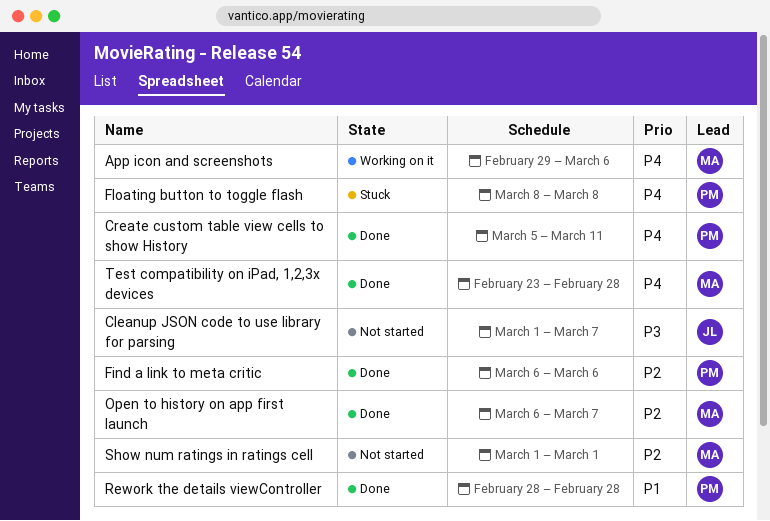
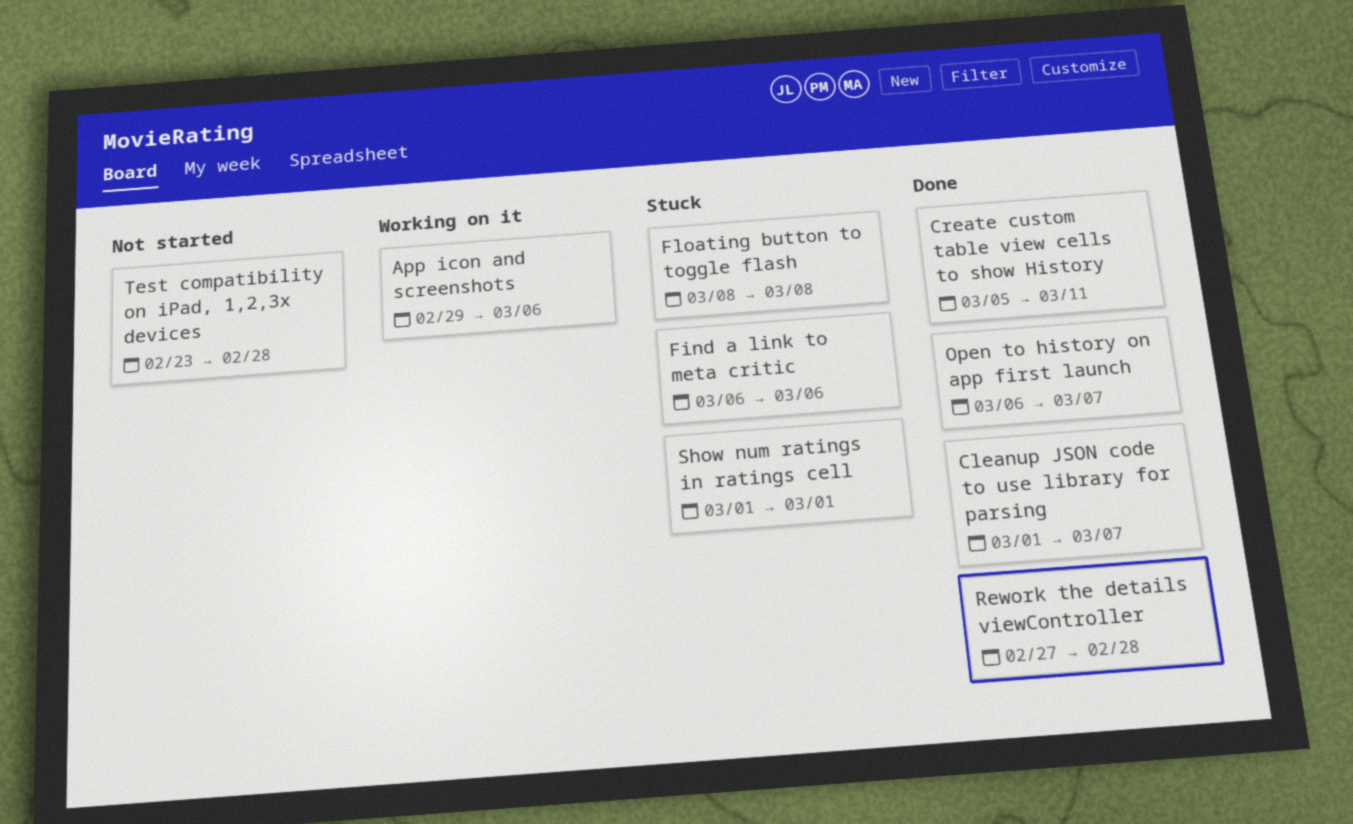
Cleanup JSON code to use library for parsing, status: Not started -> Done
Find a link to meta critic, status: Done -> Stuck
Rework the details viewController, start: Feb 28 -> Feb 27
Show num ratings in ratings cell, status: Not started -> Stuck
Test compatibility on iPad, 1,2,3x devices, status: Done -> Not started

